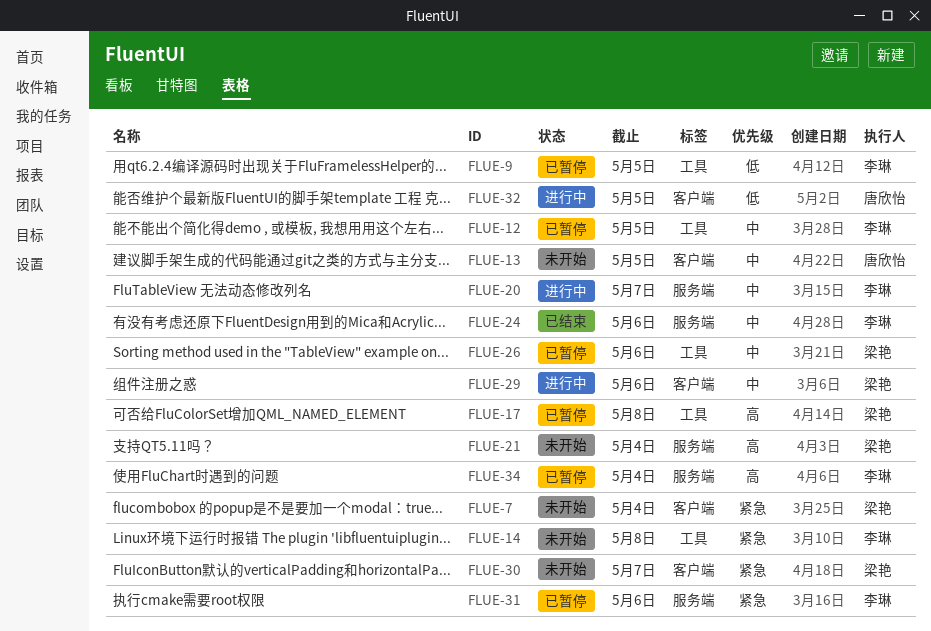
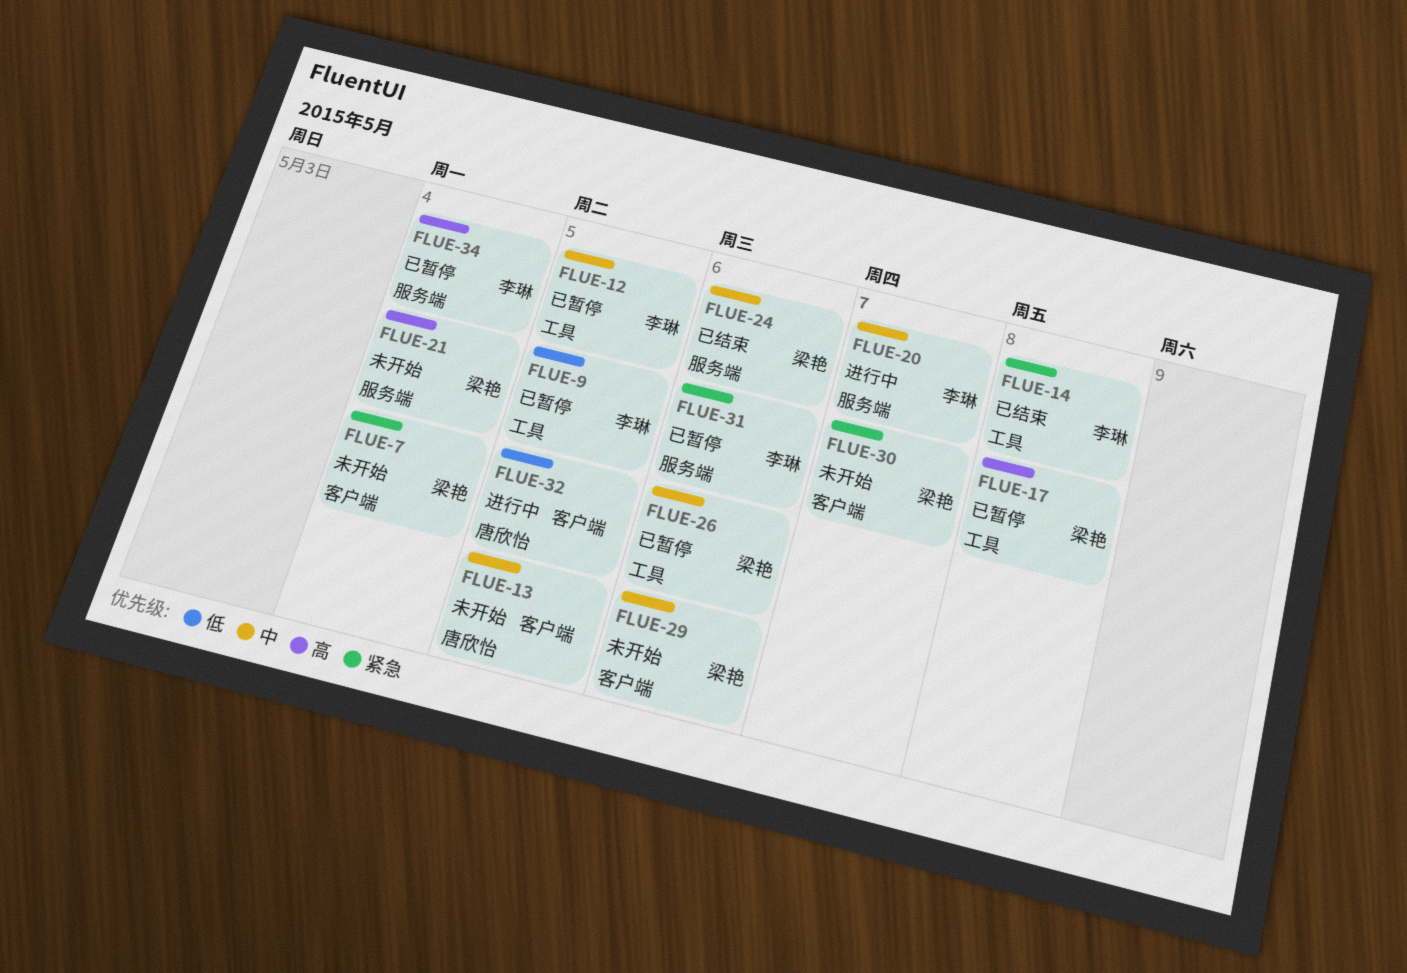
FLUE-14, status: 未开始 -> 已结束
FLUE-24, owner: 李琳 -> 梁艳
FLUE-29, status: 进行中 -> 未开始

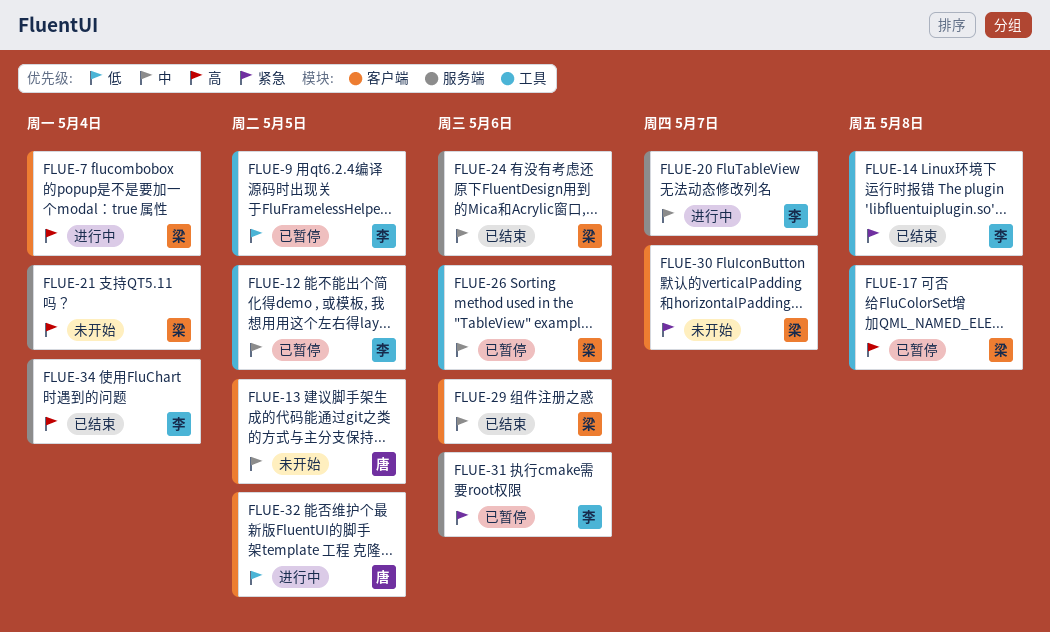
FLUE-7, status: 未开始 -> 进行中
FLUE-7, priority: 紧急 -> 高
FLUE-29, status: 未开始 -> 已结束
FLUE-34, status: 已暂停 -> 已结束

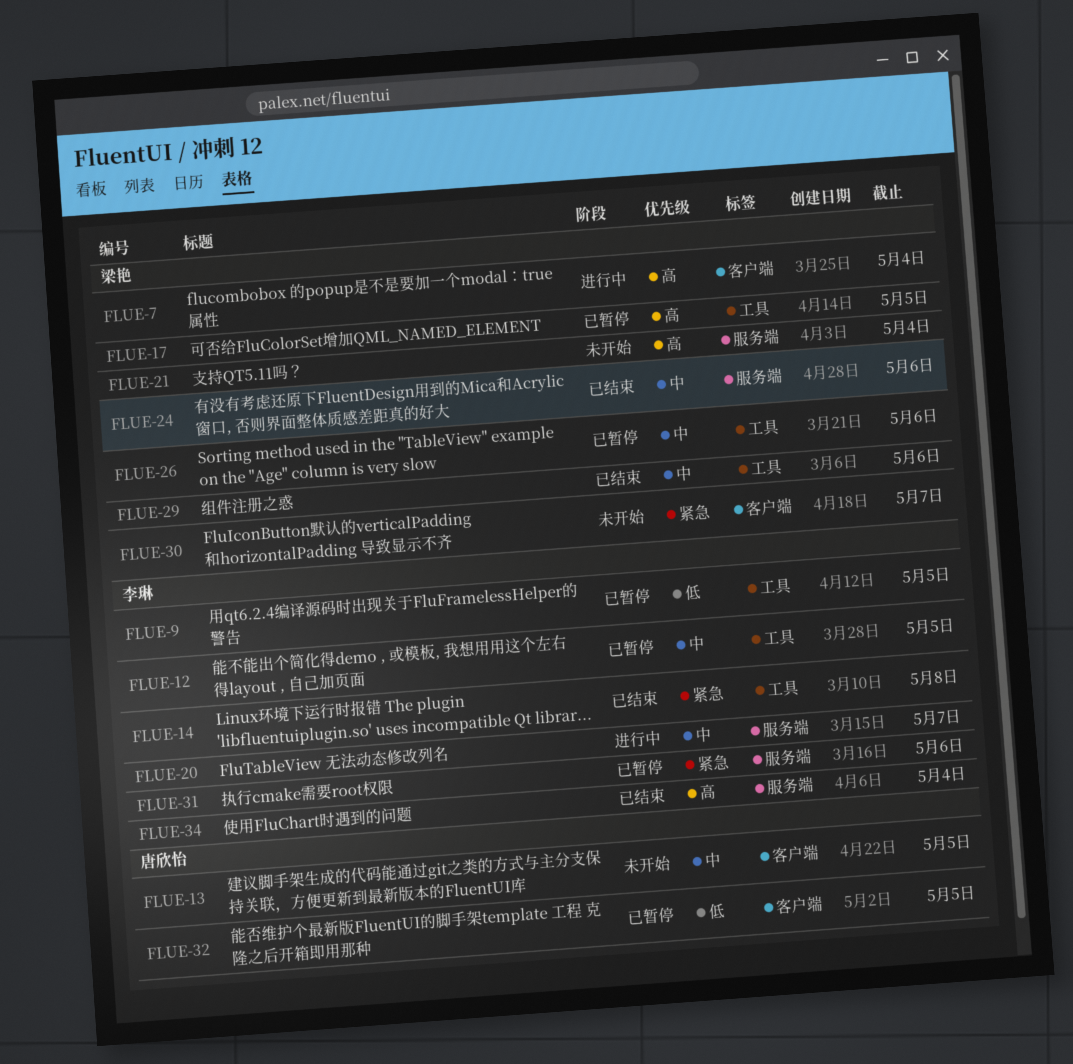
FLUE-17, due: May 8 -> May 5
FLUE-29, label: 客户端 -> 工具
FLUE-32, status: 进行中 -> 已暂停

